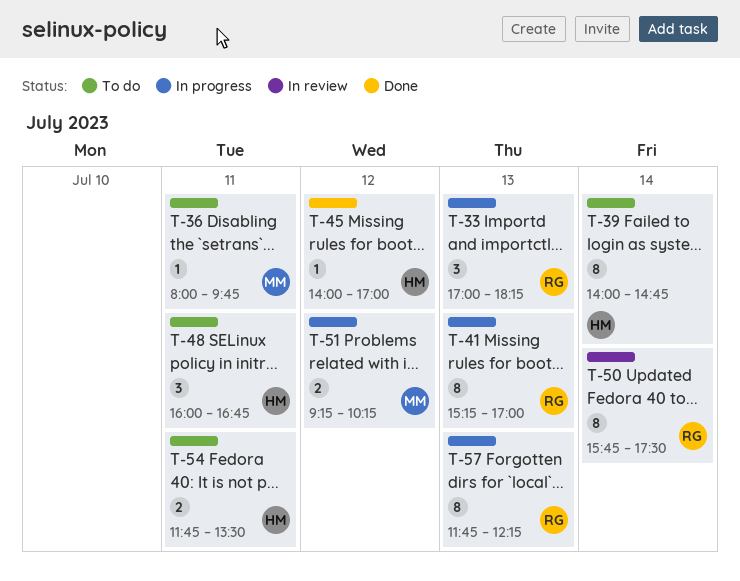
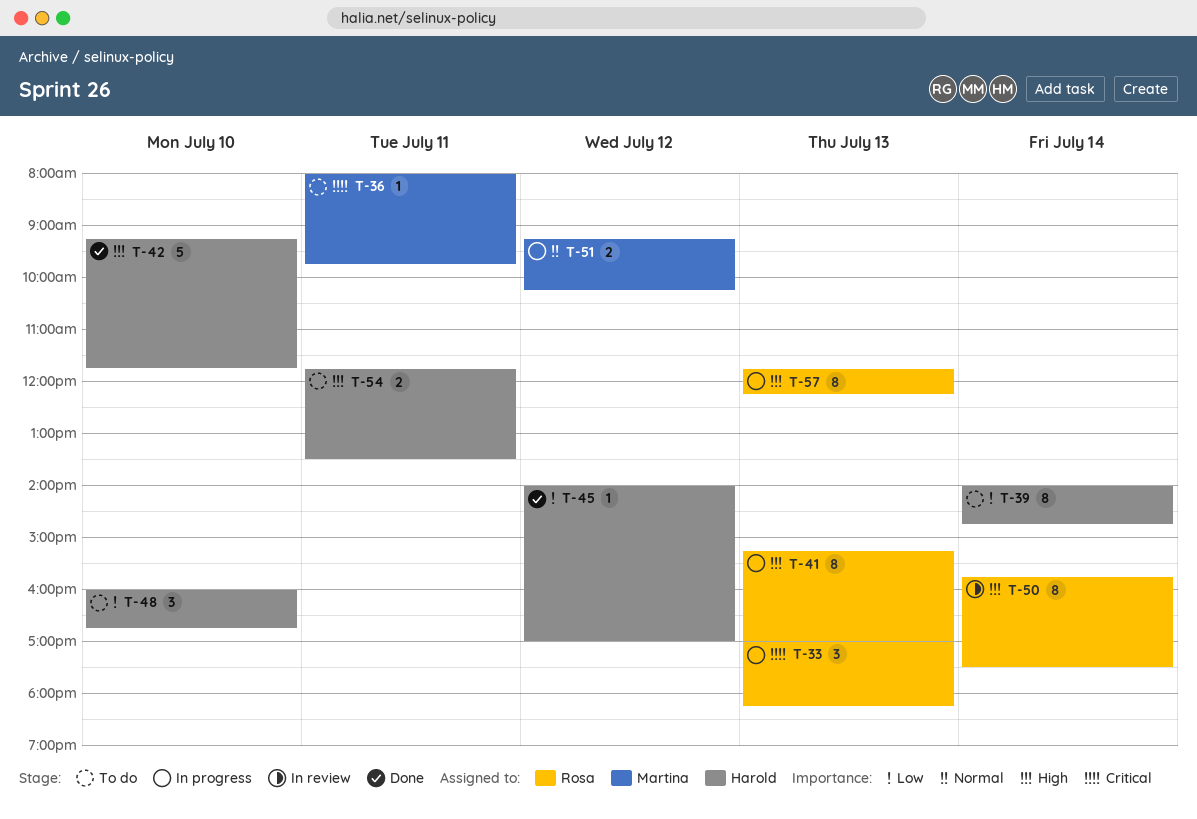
T-42: none -> present
T-48, day: Jul 11 -> Jul 10

